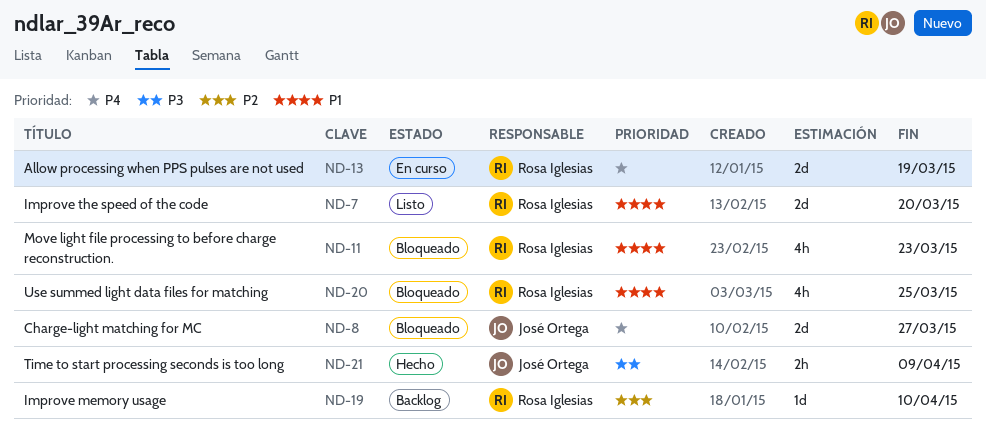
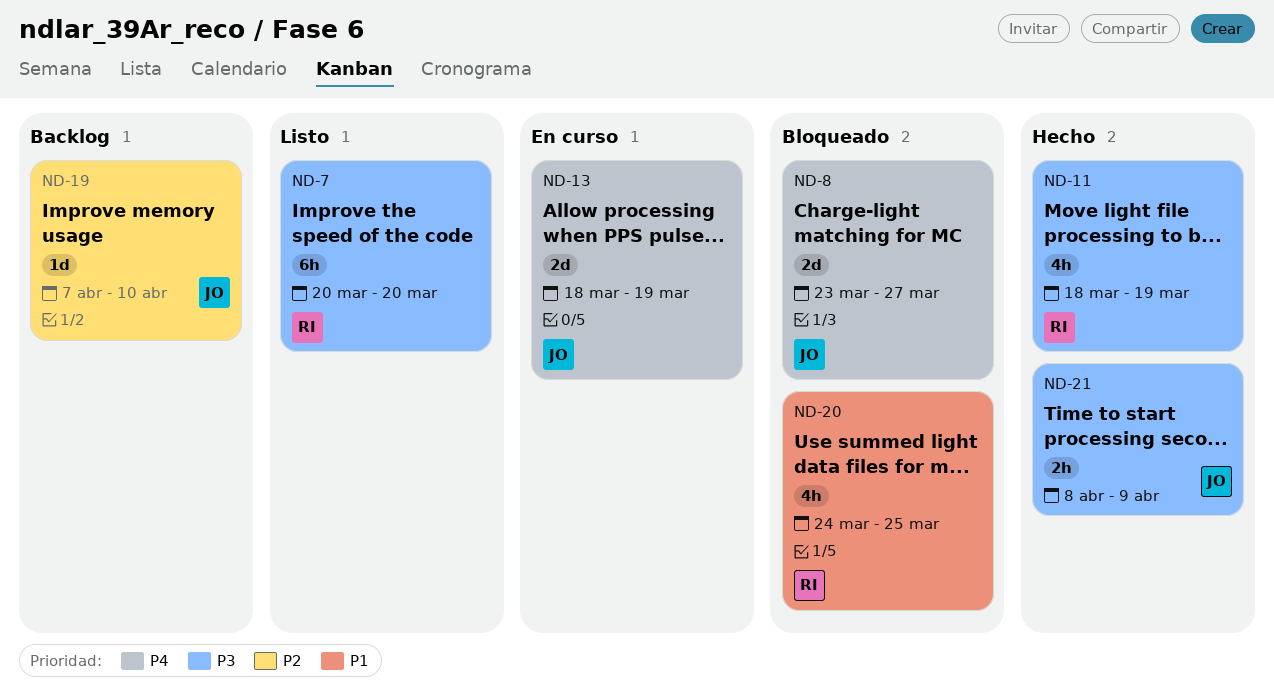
ND-7, priority: P1 -> P3
ND-7, estimate: 2d -> 6h
ND-11, status: Bloqueado -> Hecho
ND-11, priority: P1 -> P3
ND-11, due: Mar 23 -> Mar 19
ND-13, owner: Rosa Iglesias -> José Ortega
ND-19, owner: Rosa Iglesias -> José Ortega

